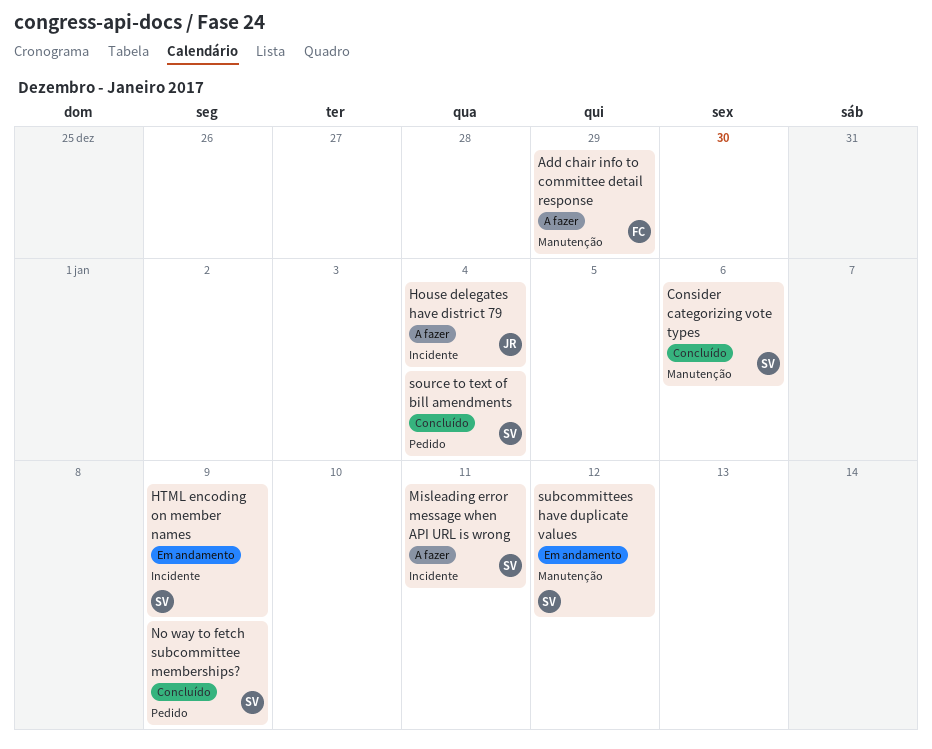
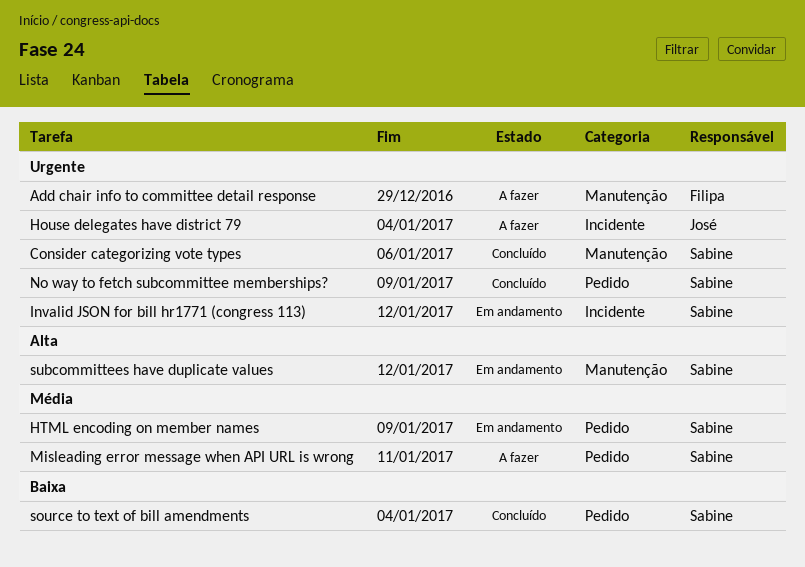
HTML encoding on member names, label: Incidente -> Pedido
Invalid JSON for bill hr1771 (congress 113): none -> present
Misleading error message when API URL is wrong, label: Incidente -> Pedido

